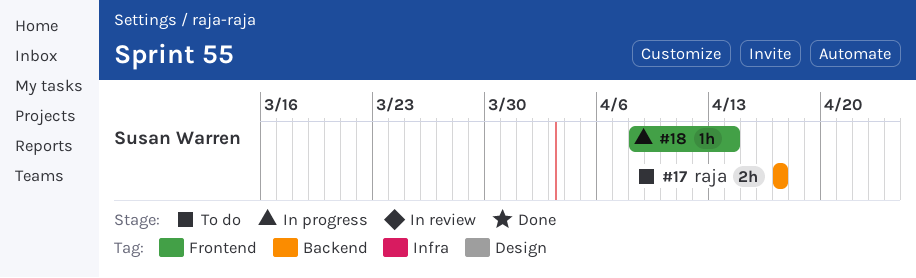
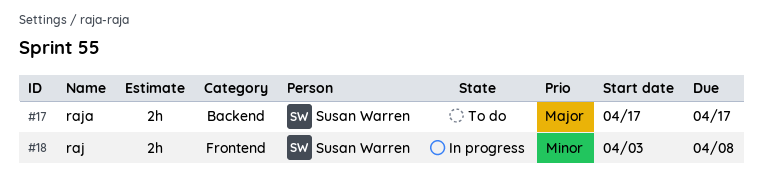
#18, estimate: 1h -> 2h
#18, start: Apr 8 -> Apr 3
#18, due: Apr 14 -> Apr 8

